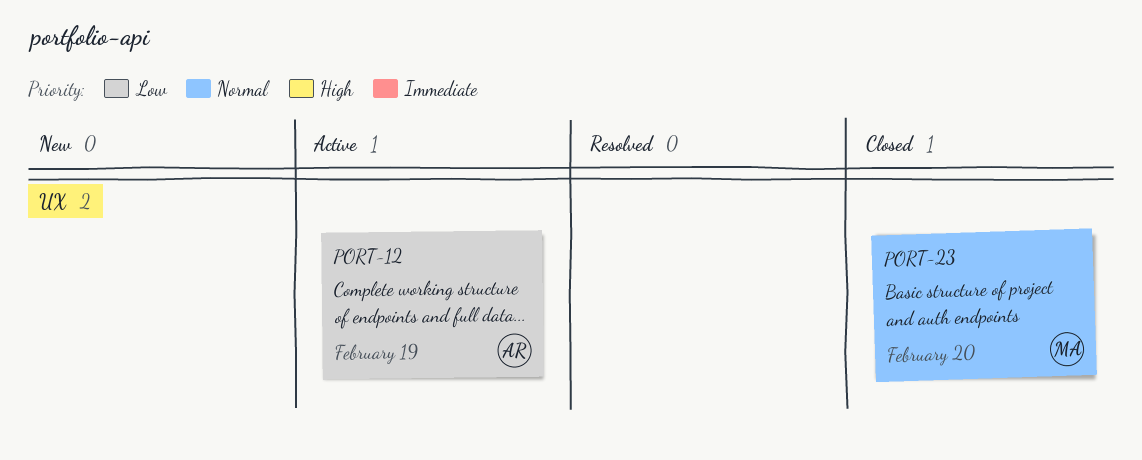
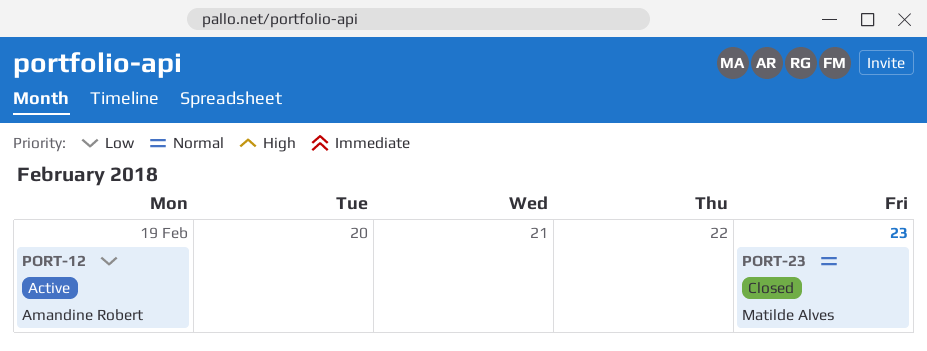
PORT-23, due: Feb 20 -> Feb 23

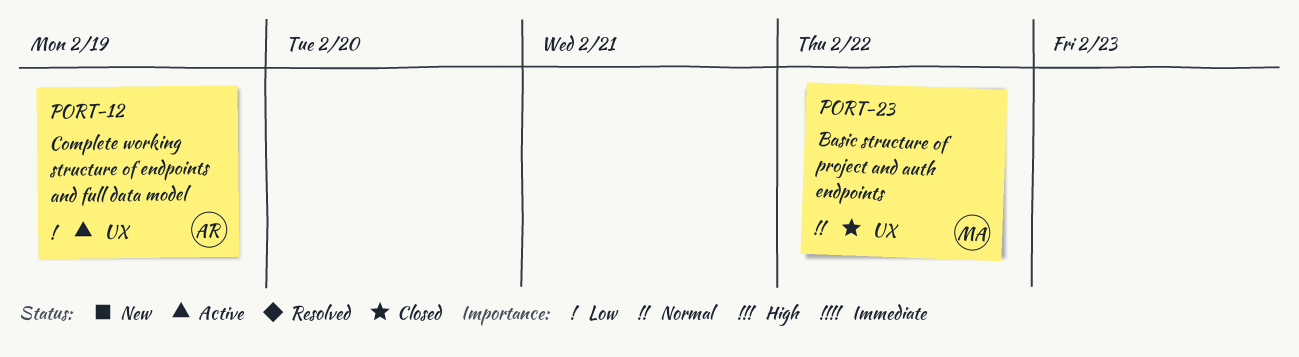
PORT-23, due: Feb 23 -> Feb 22

